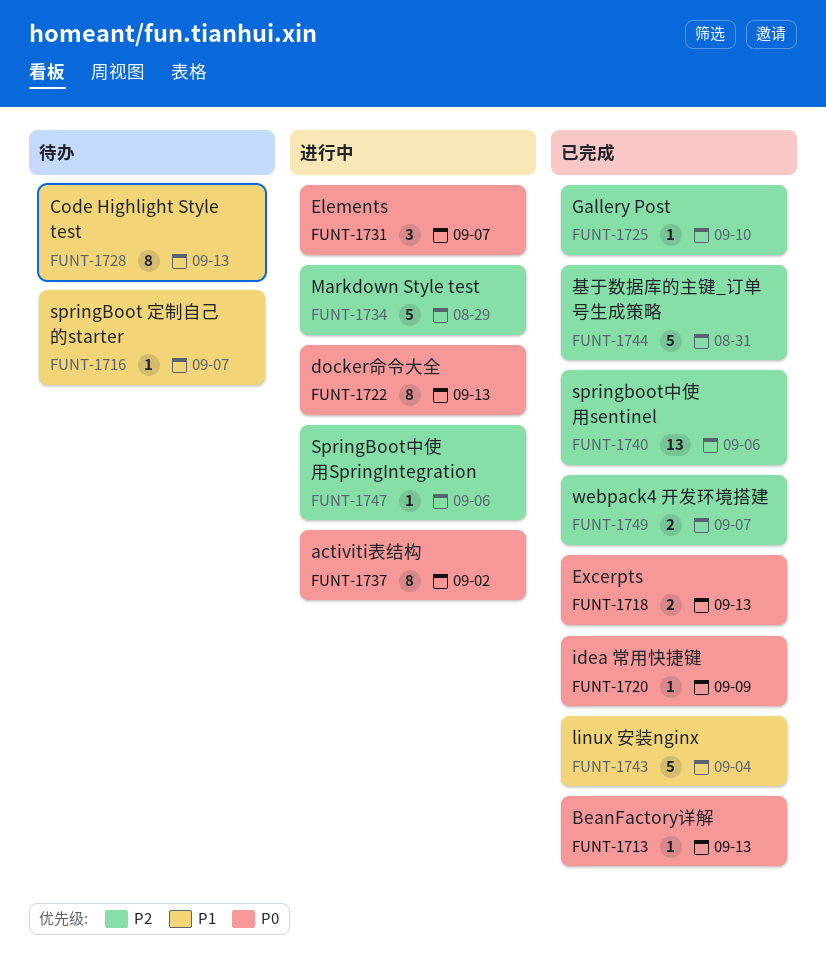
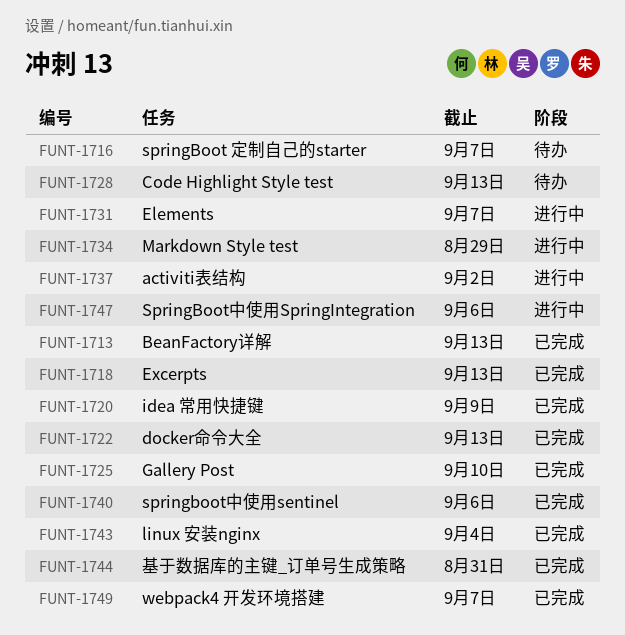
FUNT-1722, status: 进行中 -> 已完成

